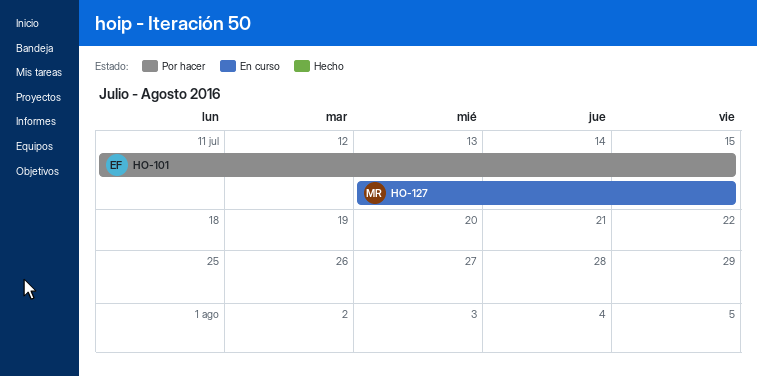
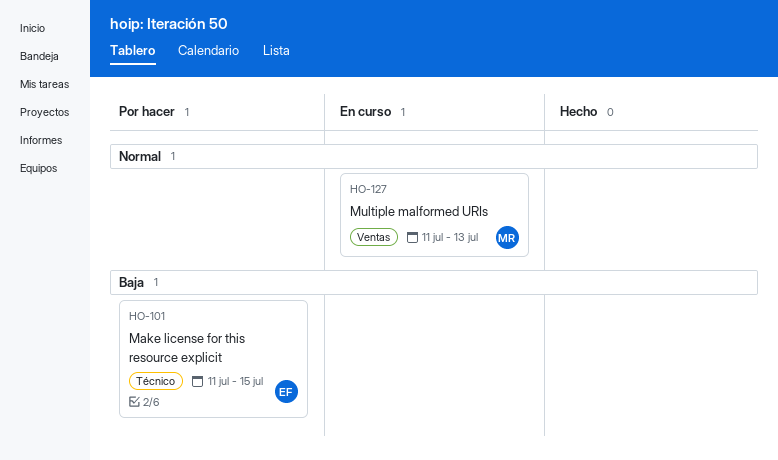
HO-127, start: Jul 13 -> Jul 11
HO-127, due: Jul 15 -> Jul 13

